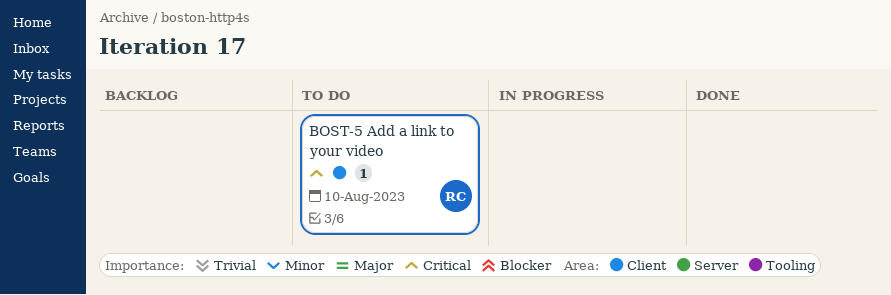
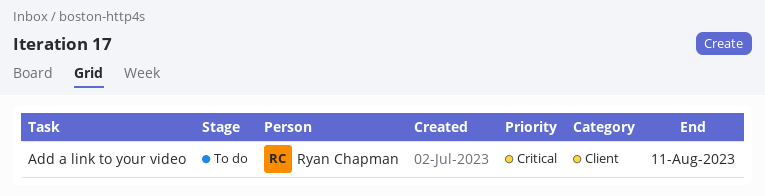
Add a link to your video, due: Aug 10 -> Aug 11

